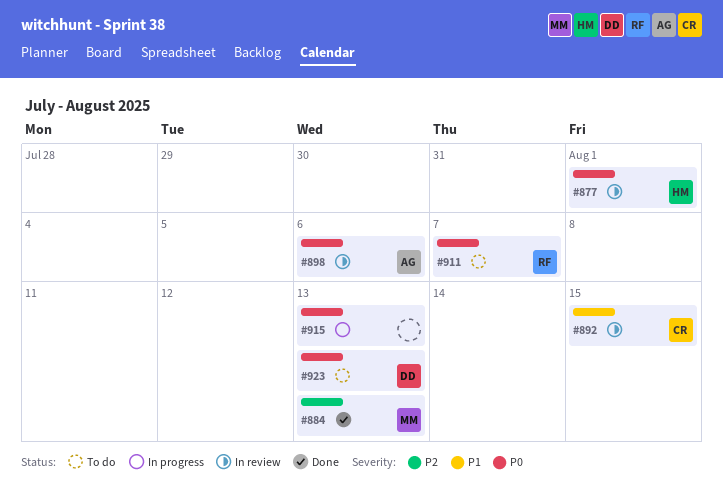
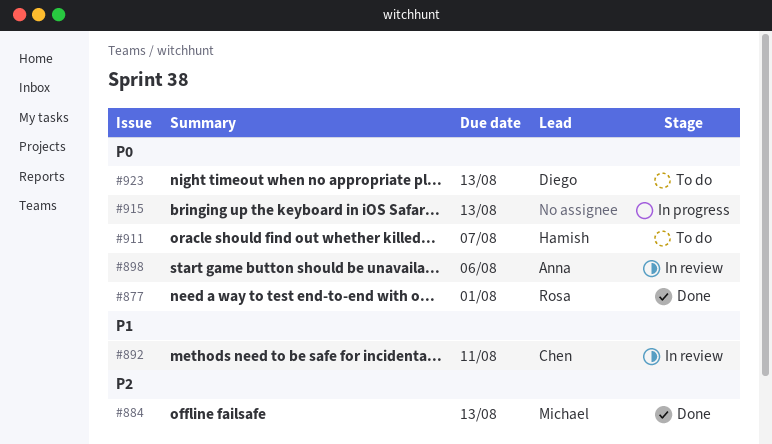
#877, status: In review -> Done
#877, owner: Hamish -> Rosa
#892, due: Aug 15 -> Aug 11
#911, owner: Rosa -> Hamish

